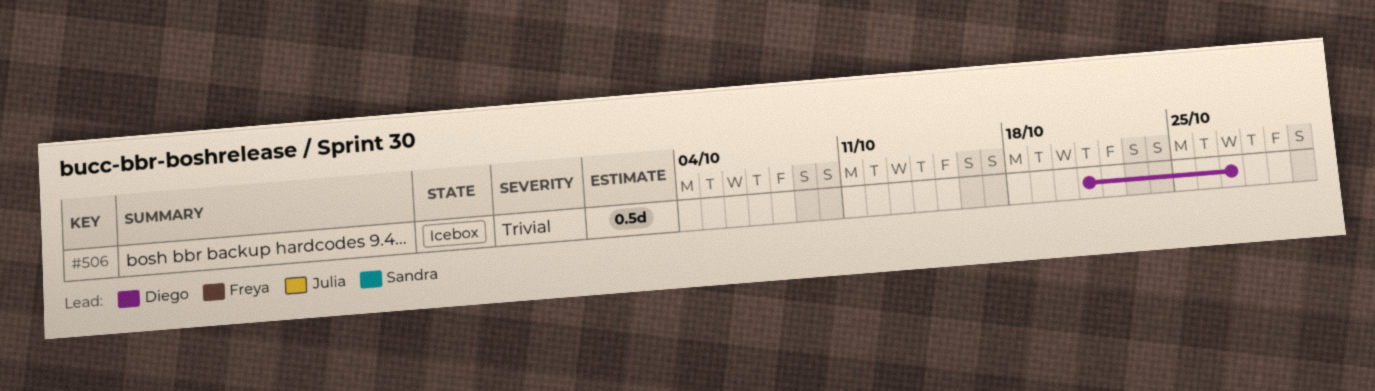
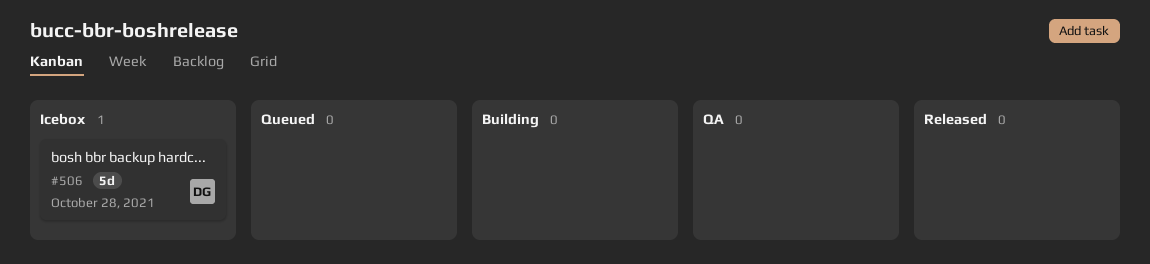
#506, estimate: 0.5d -> 5d
#506, due: Oct 27 -> Oct 28

